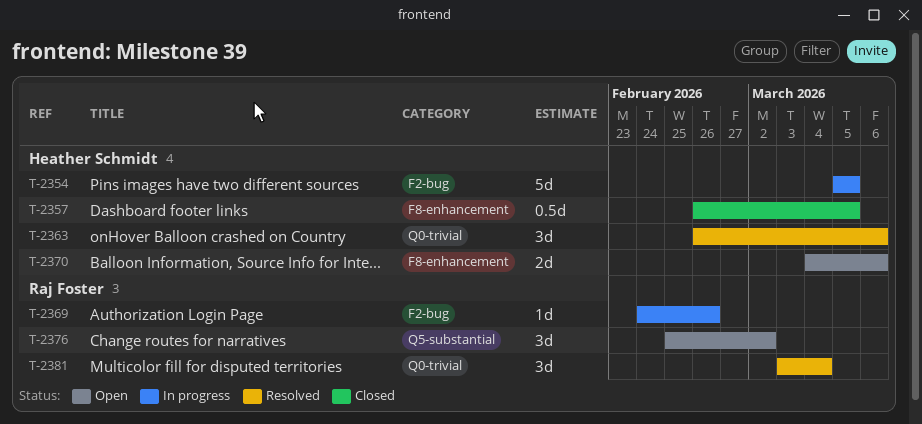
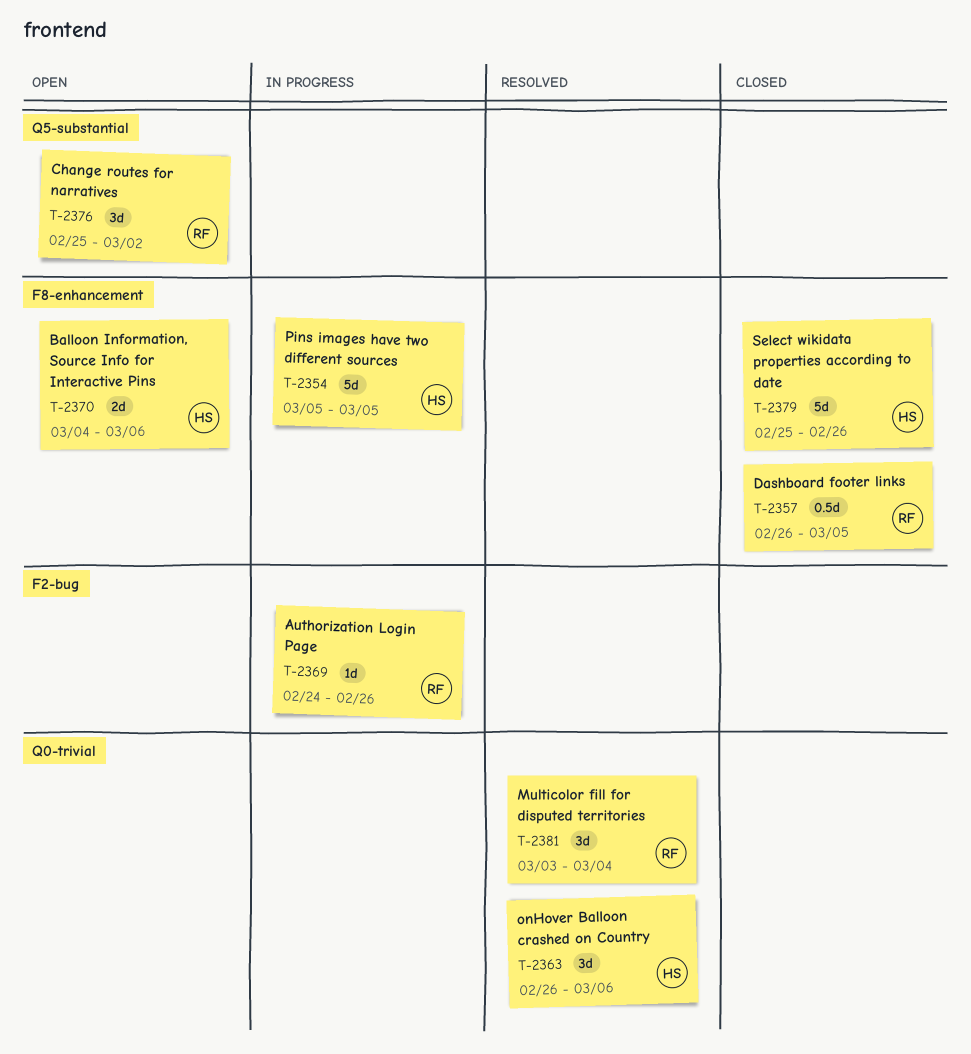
T-2354, label: F2-bug -> F8-enhancement
T-2357, owner: Heather Schmidt -> Raj Foster
T-2379: none -> present

